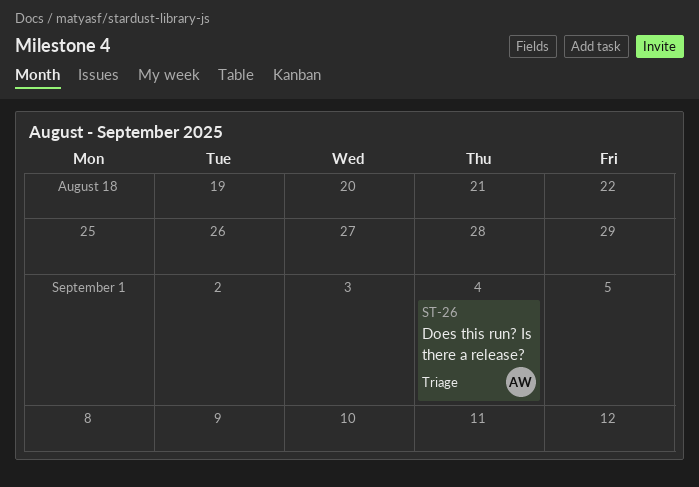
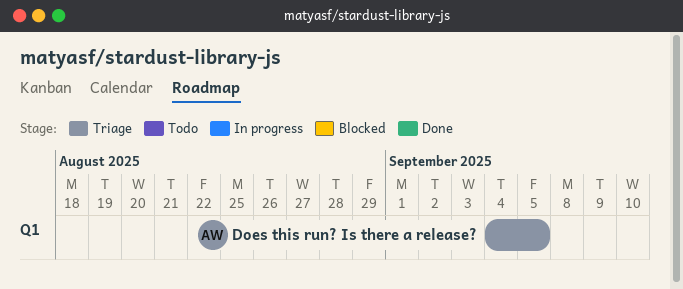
Does this run? Is there a release?, due: Sep 4 -> Sep 5

